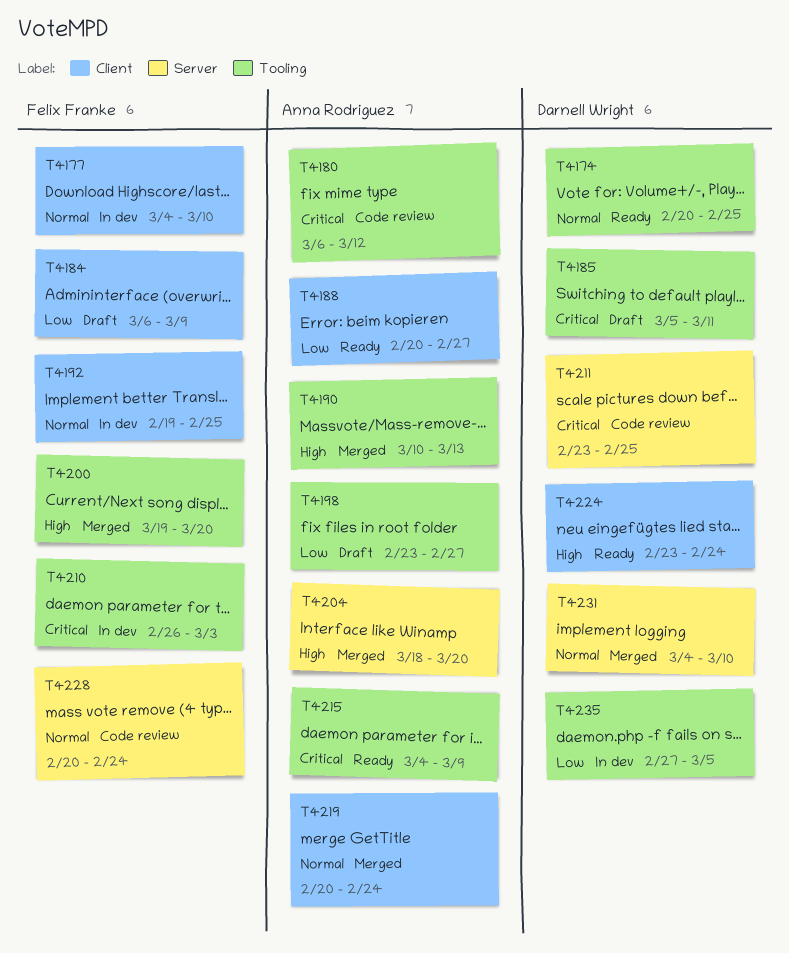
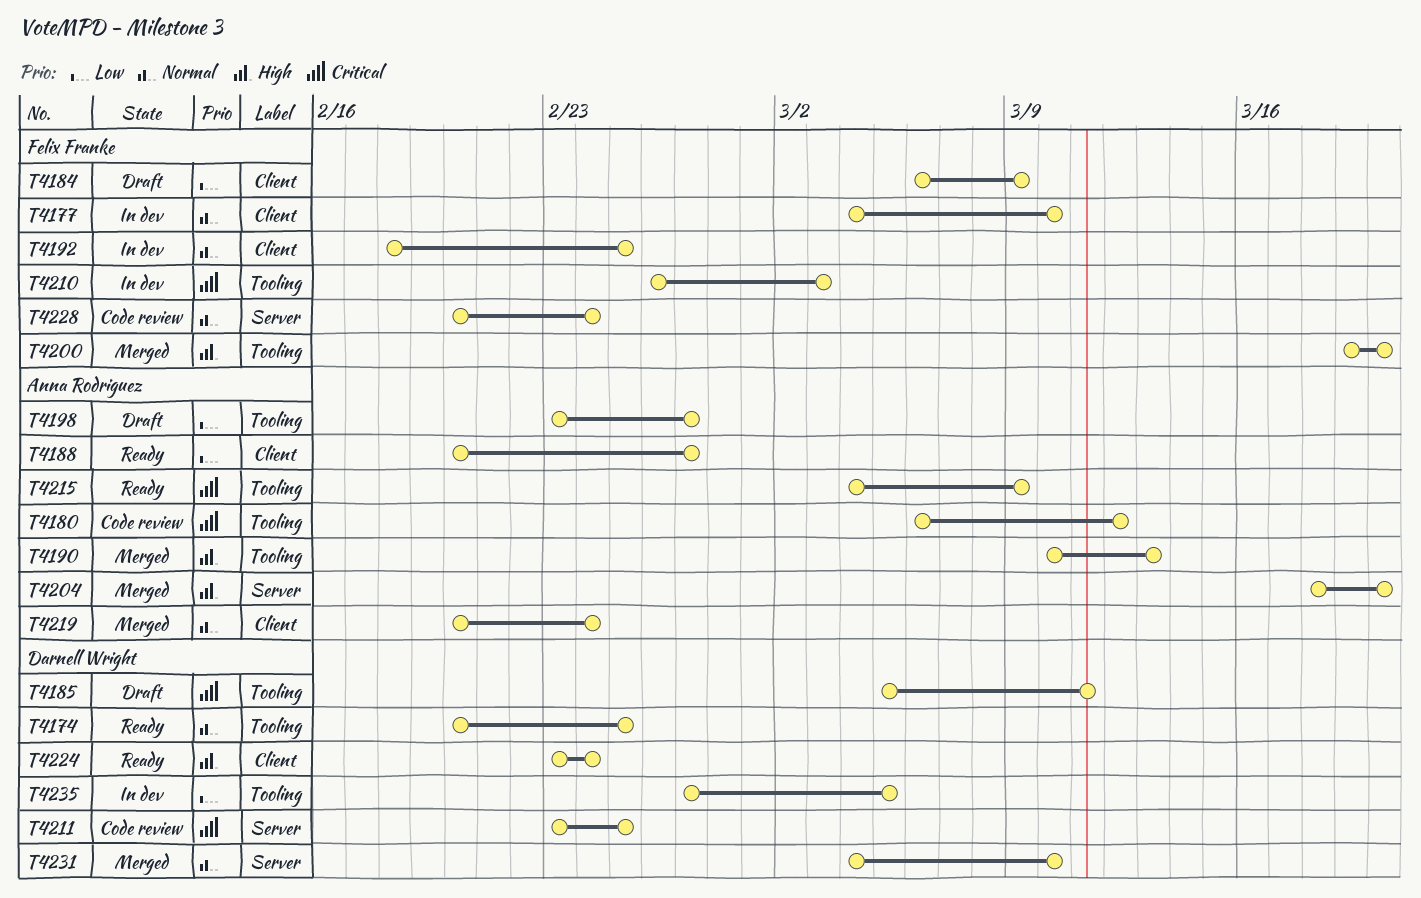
T4192, start: Feb 19 -> Feb 18

